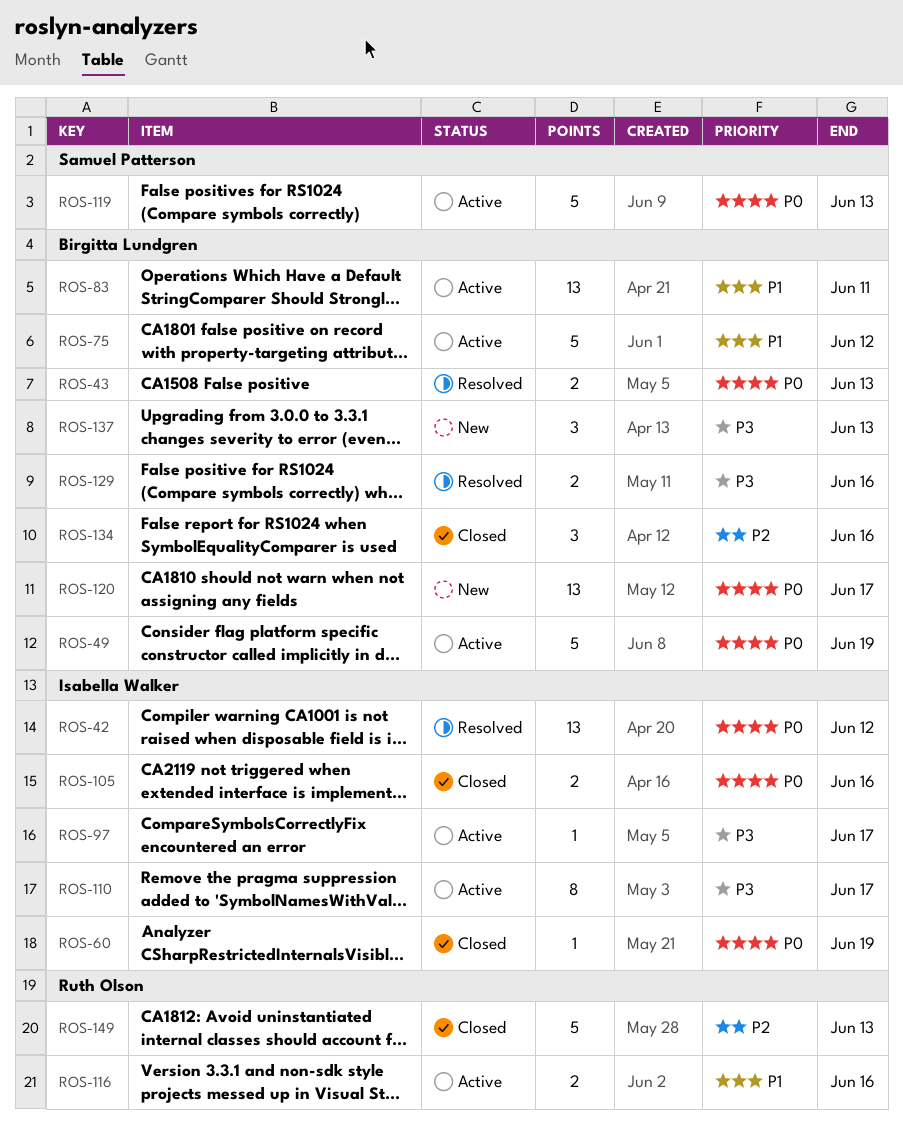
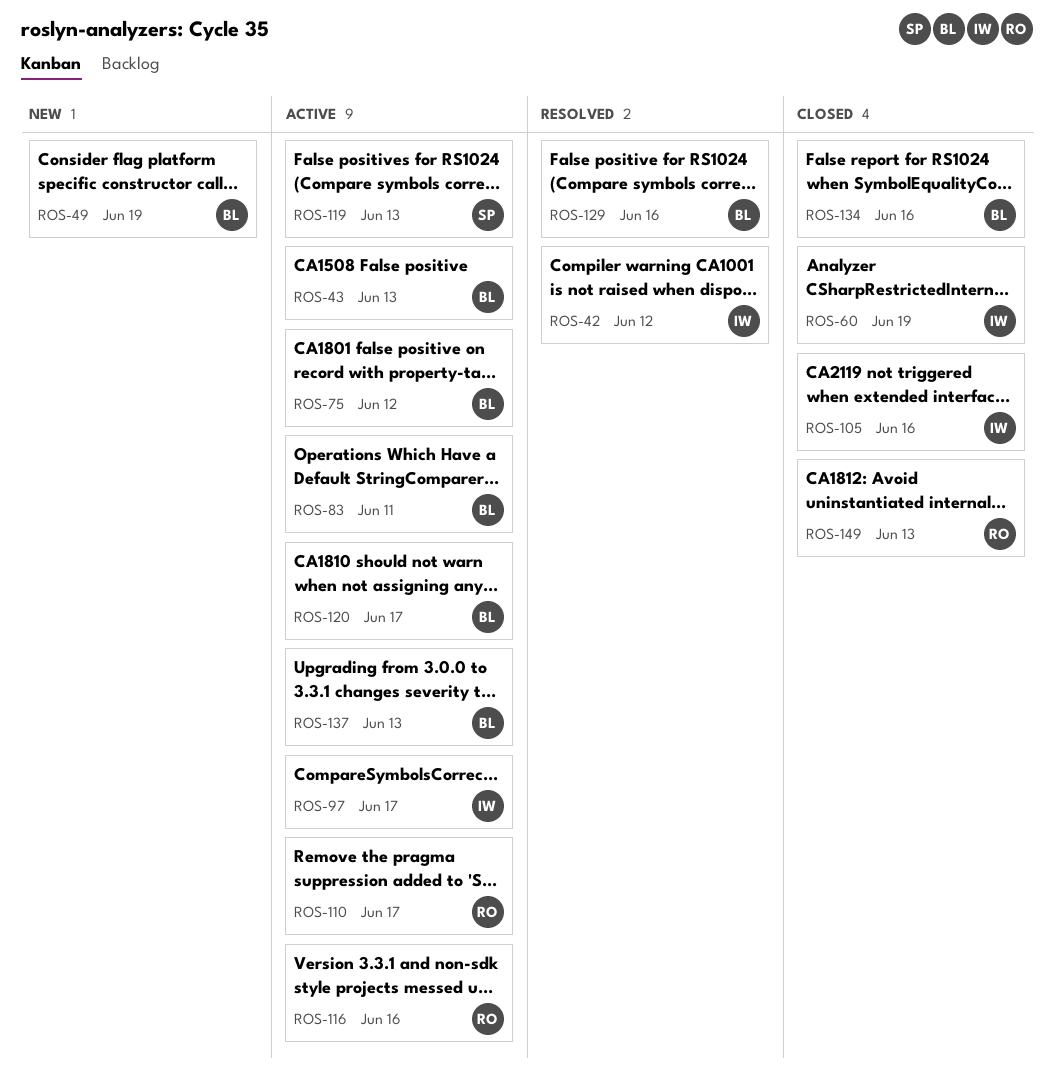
ROS-43, status: Resolved -> Active
ROS-49, status: Active -> New
ROS-110, owner: Isabella Walker -> Ruth Olson
ROS-120, status: New -> Active
ROS-137, status: New -> Active

